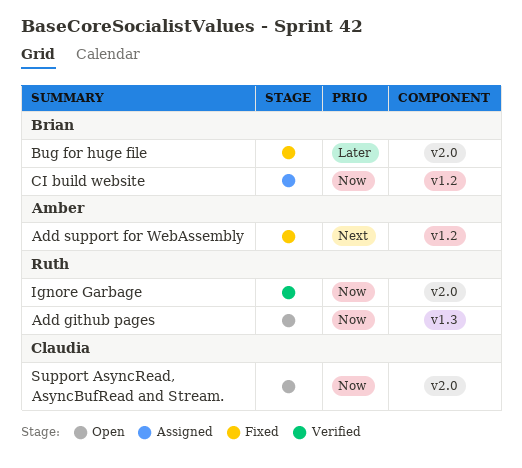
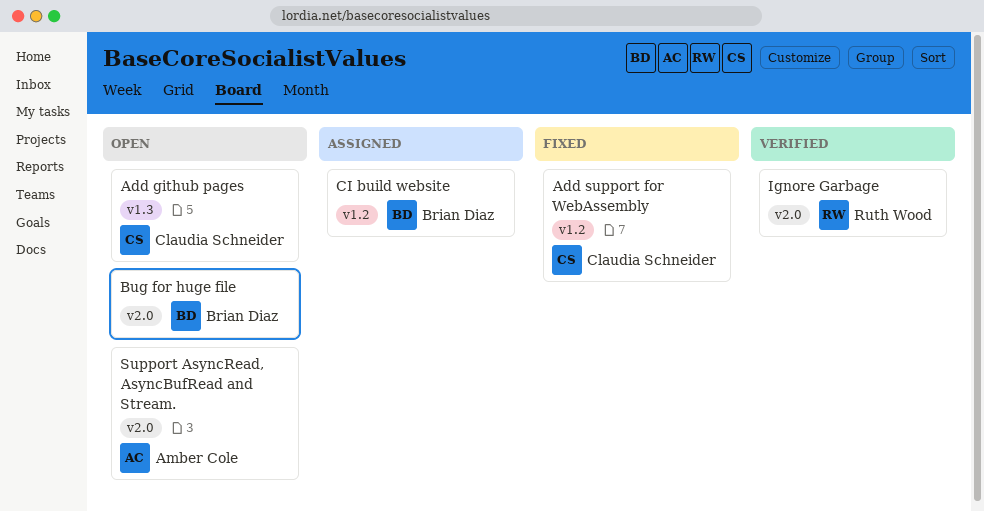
Add github pages, owner: Ruth Wood -> Claudia Schneider
Add support for WebAssembly, owner: Amber Cole -> Claudia Schneider
Bug for huge file, status: Fixed -> Open
Support AsyncRead, AsyncBufRead and Stream., owner: Claudia Schneider -> Amber Cole

